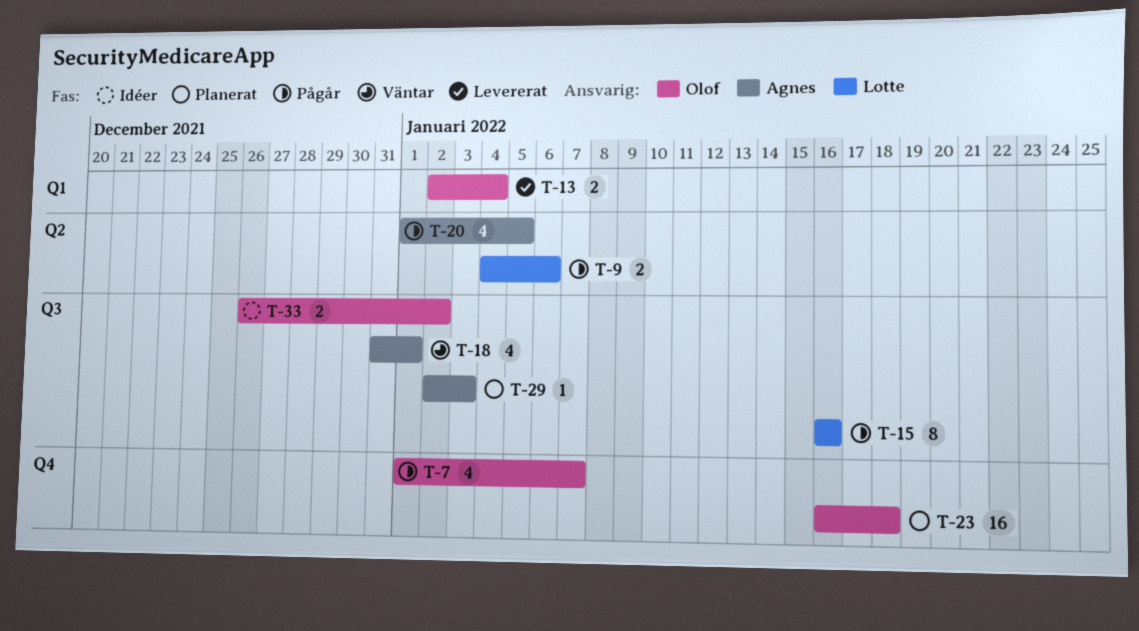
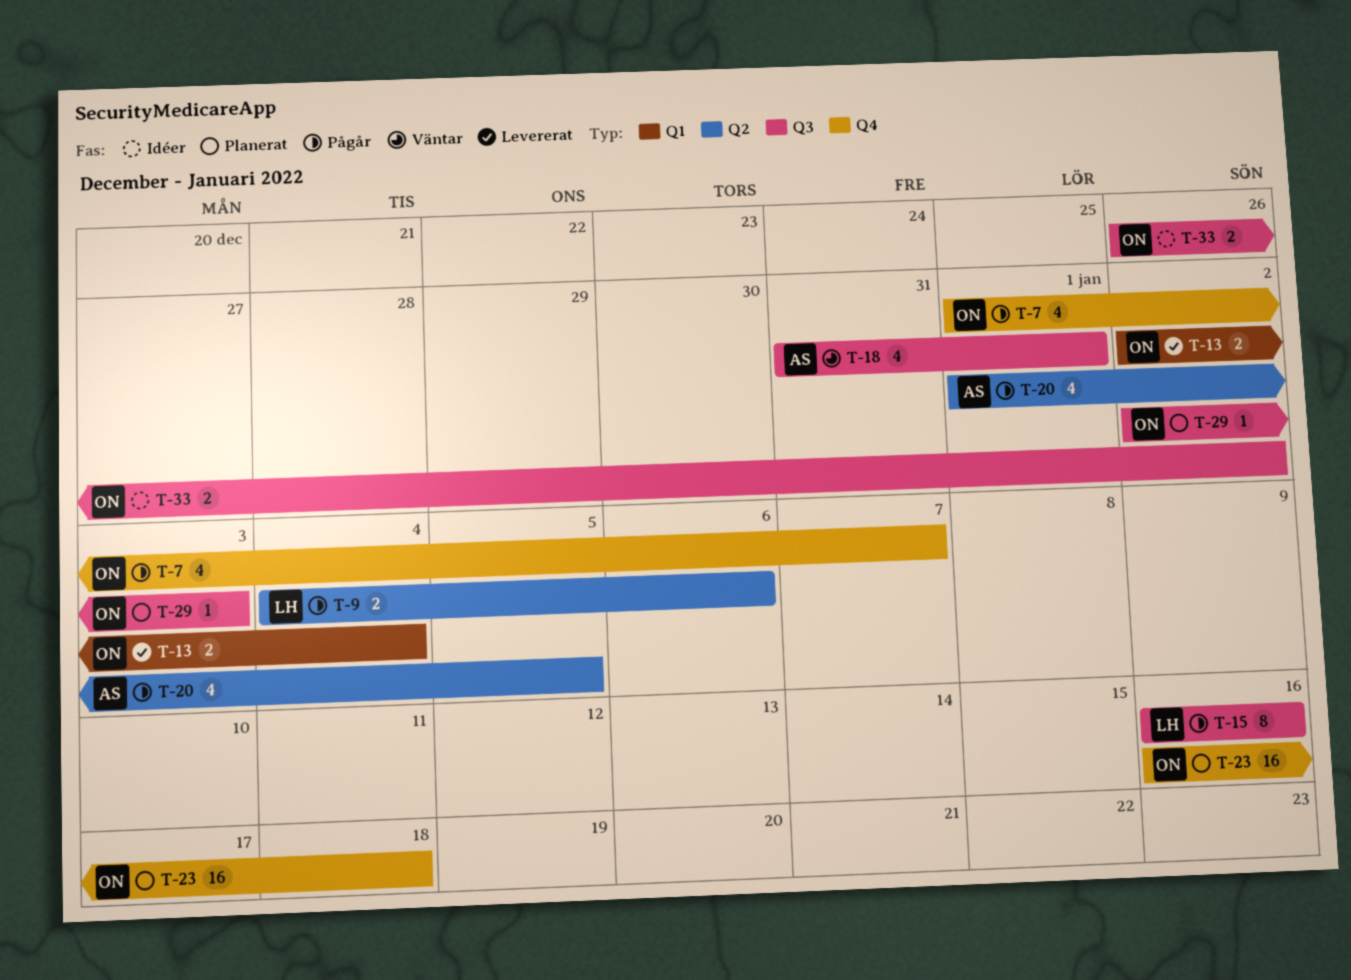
T-29, owner: Agnes -> Olof

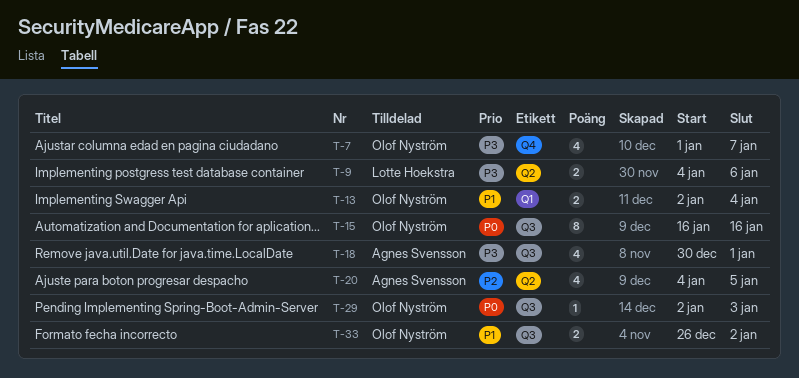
T-15, owner: Lotte Hoekstra -> Olof Nyström
T-18, start: Dec 31 -> Dec 30
T-20, start: Jan 1 -> Jan 4
T-23: present -> none

